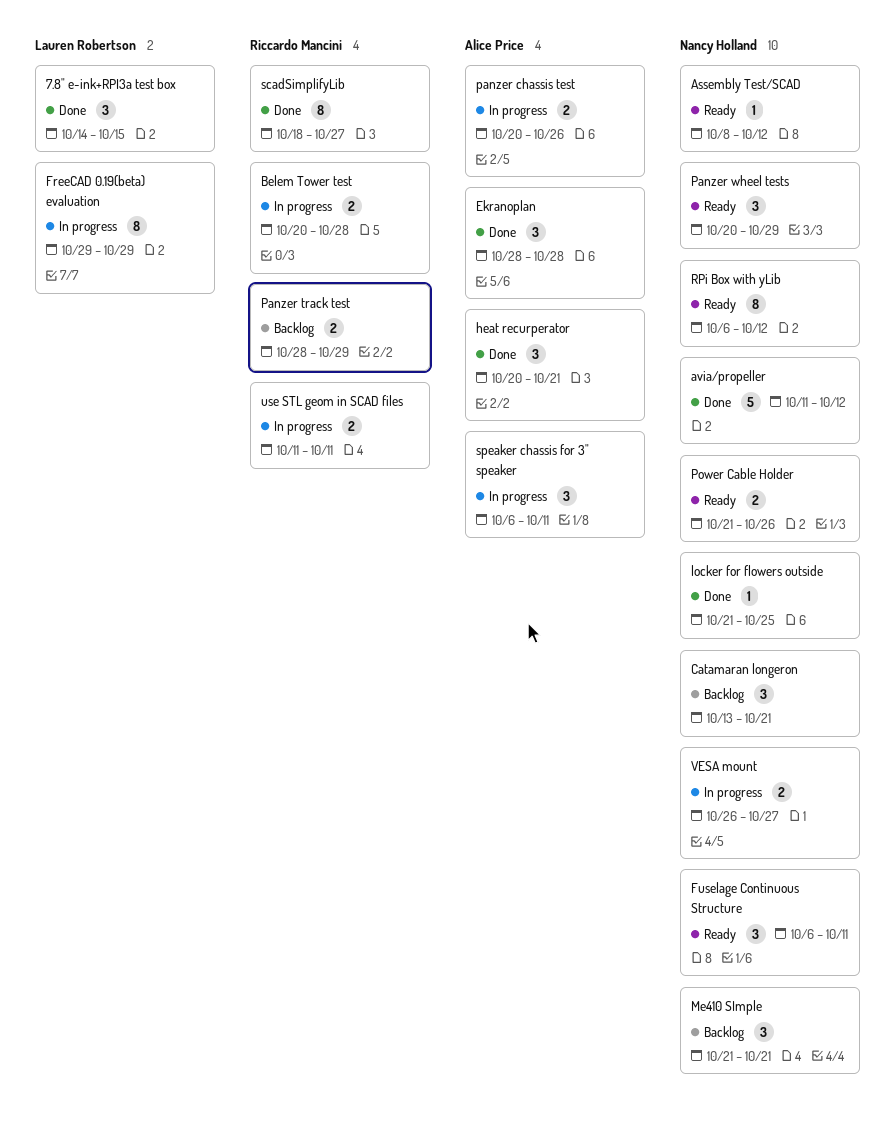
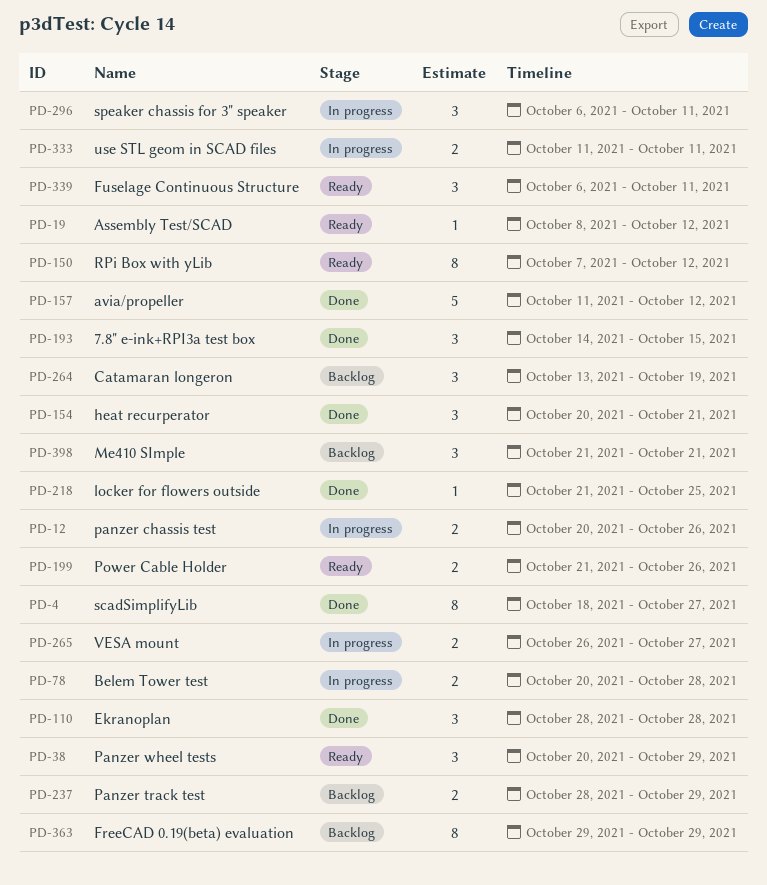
Catamaran longeron, due: Oct 21 -> Oct 19
FreeCAD 0.19(beta) evaluation, status: In progress -> Backlog
RPi Box with yLib, start: Oct 6 -> Oct 7

